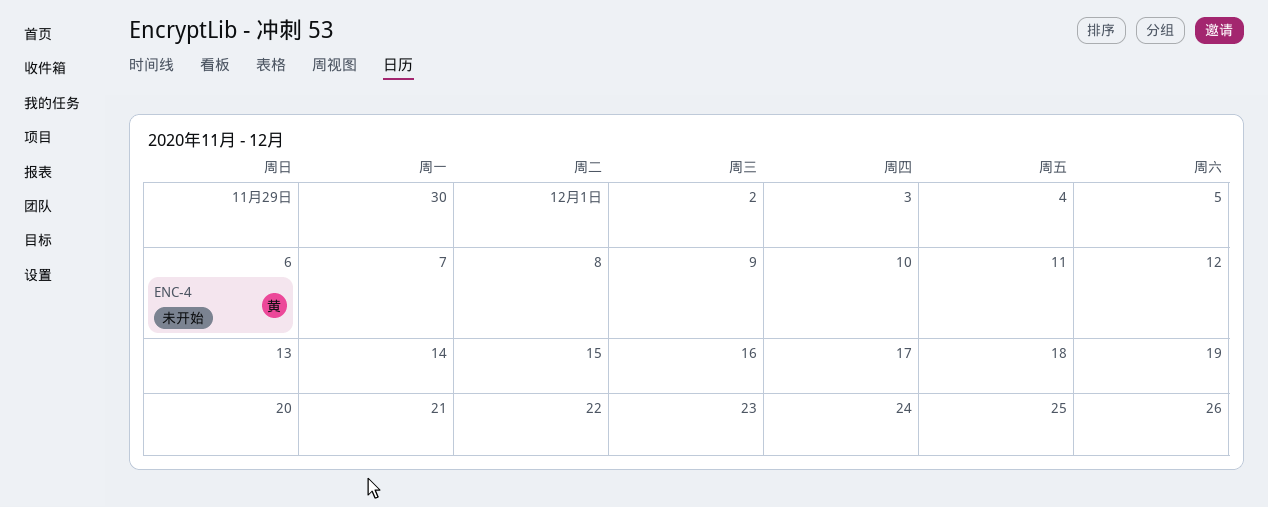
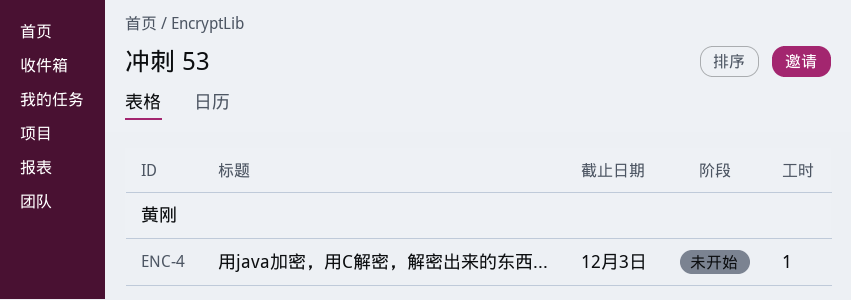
ENC-4, due: Dec 6 -> Dec 3

